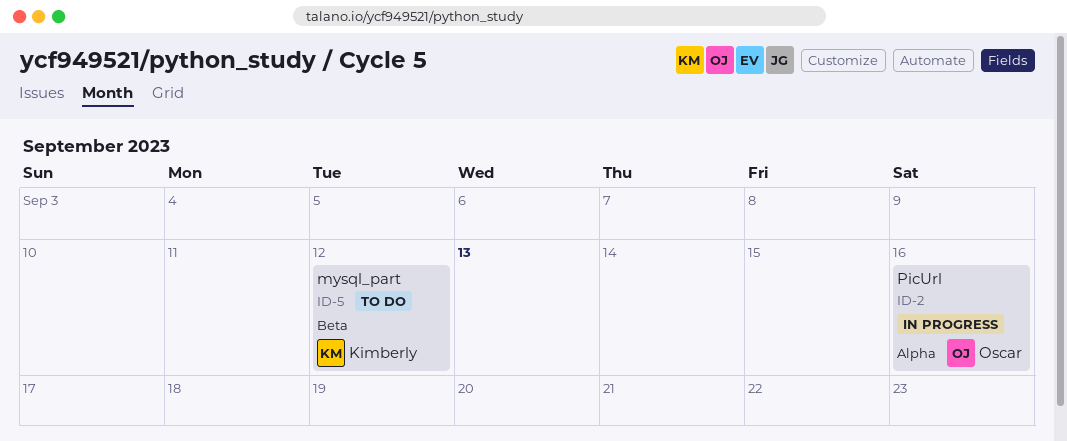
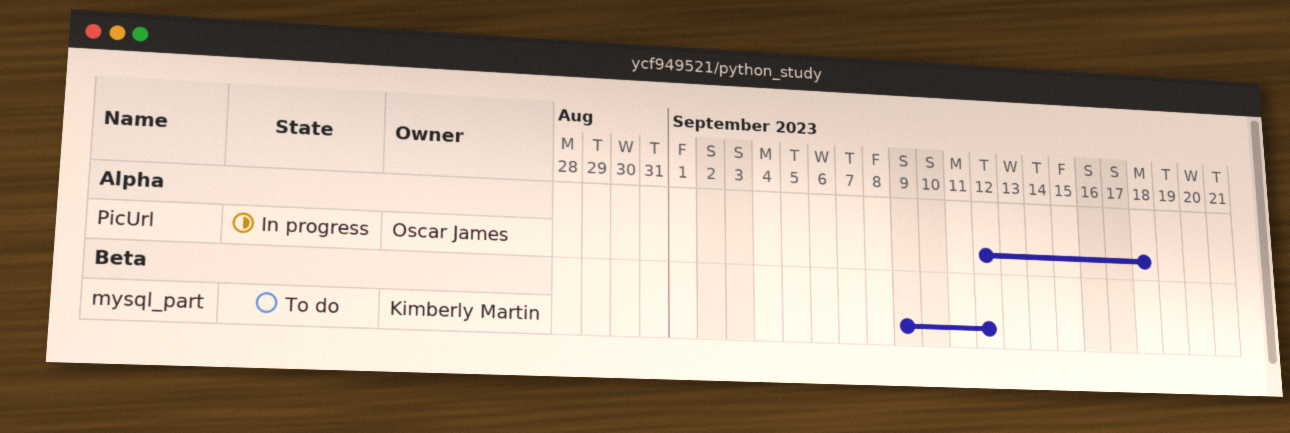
PicUrl, due: Sep 16 -> Sep 18

